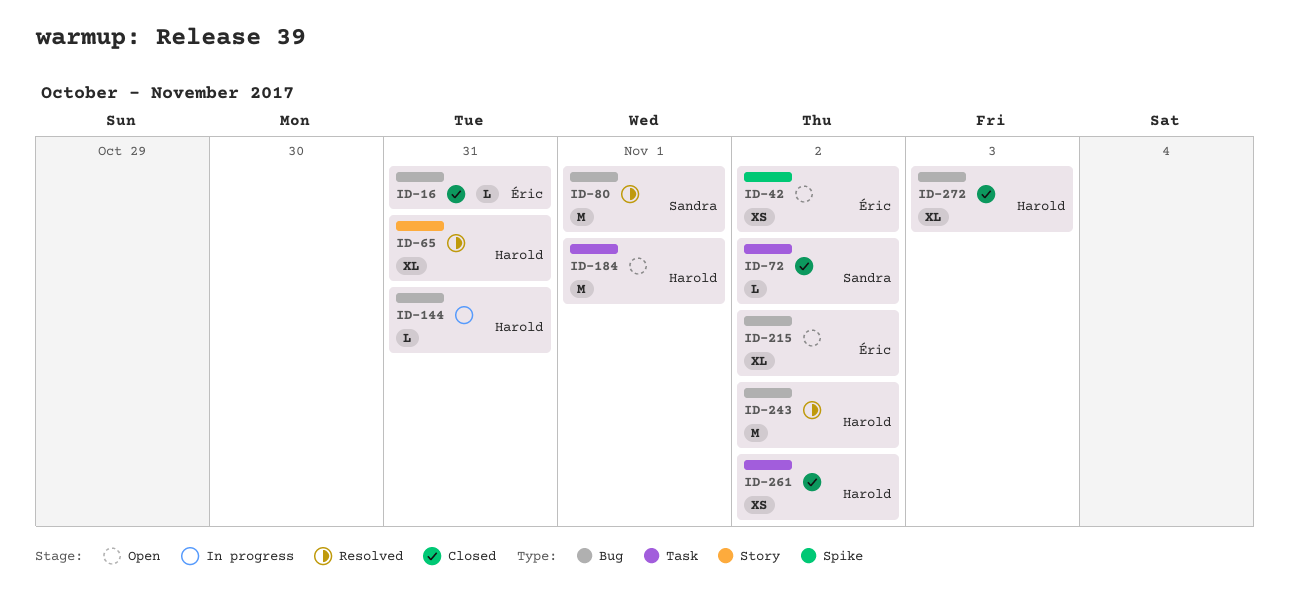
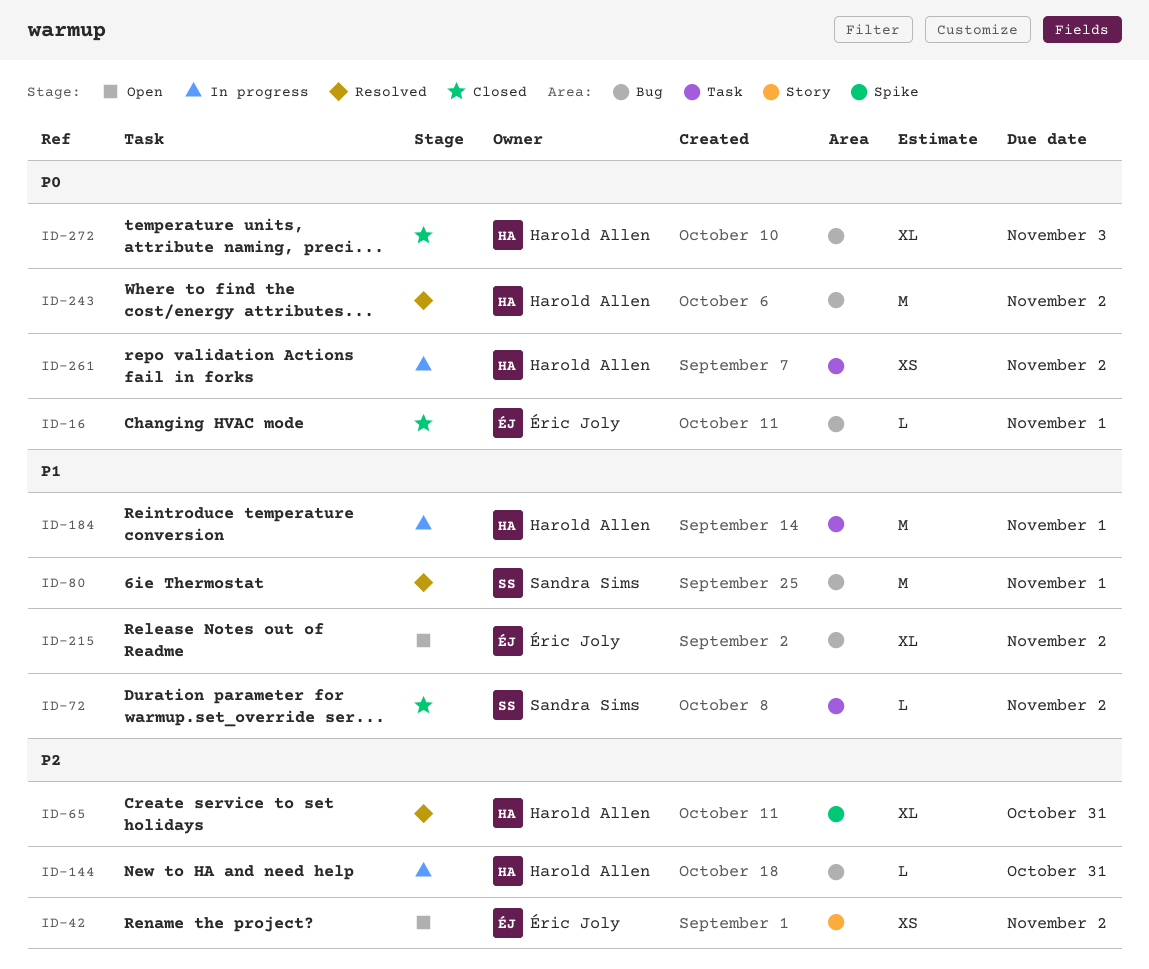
ID-16, due: Oct 31 -> Nov 1
ID-42, label: Spike -> Story
ID-65, label: Story -> Spike
ID-184, status: Open -> In progress
ID-261, status: Closed -> In progress

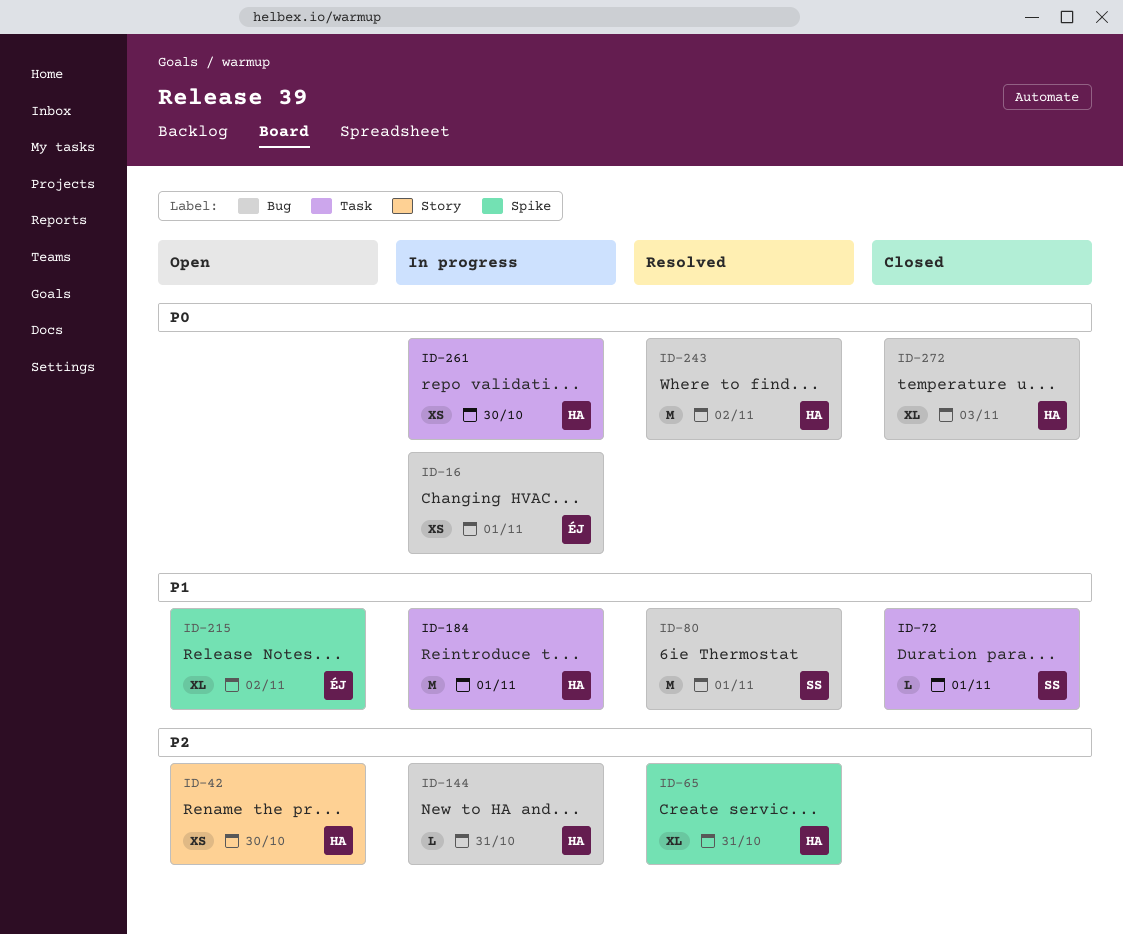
ID-16, status: Closed -> In progress
ID-16, estimate: L -> XS
ID-42, owner: Éric Joly -> Harold Allen
ID-42, due: Nov 2 -> Oct 30
ID-72, due: Nov 2 -> Nov 1
ID-215, label: Bug -> Spike
ID-261, due: Nov 2 -> Oct 30

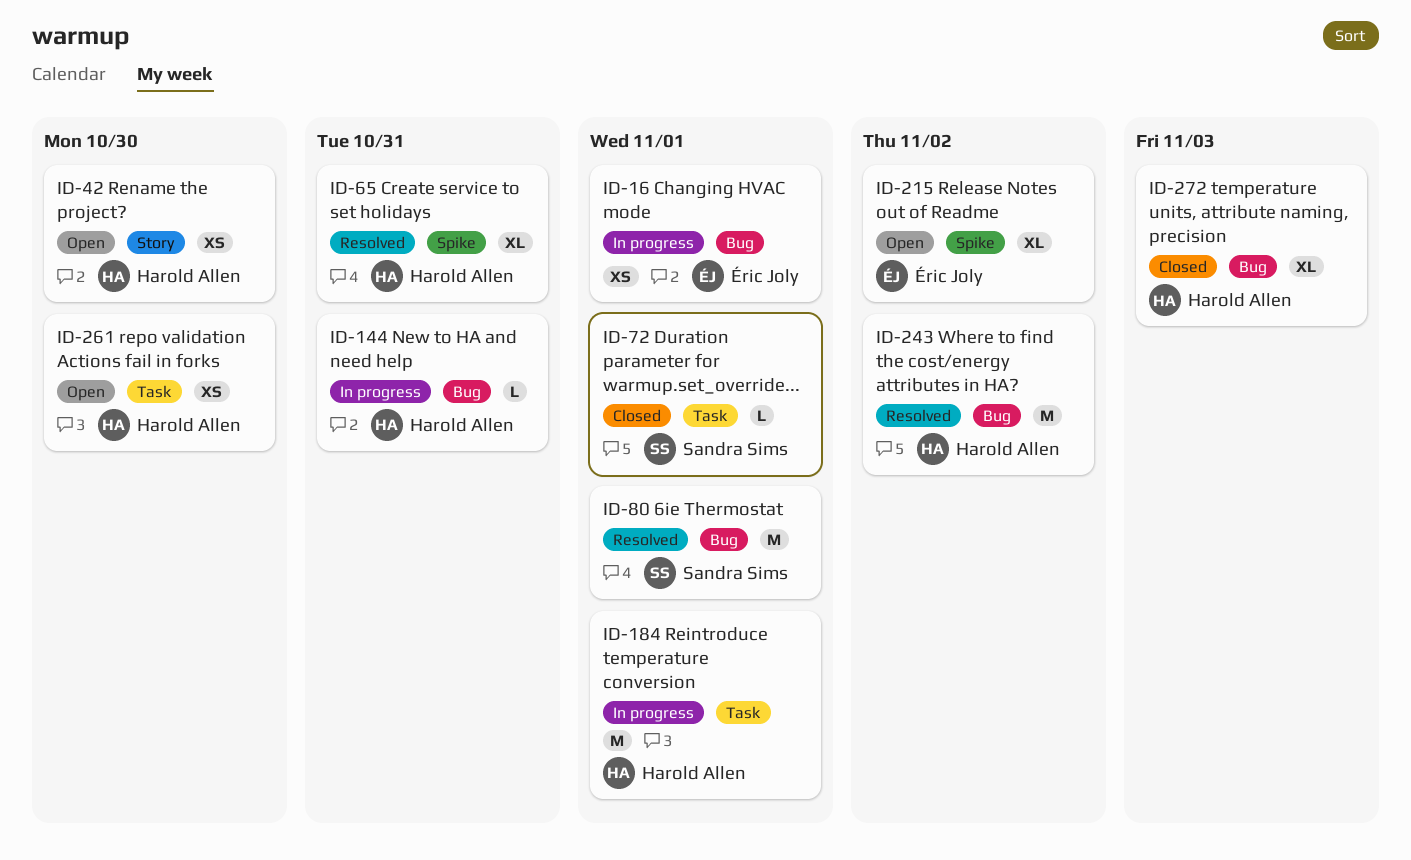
ID-261, status: In progress -> Open

